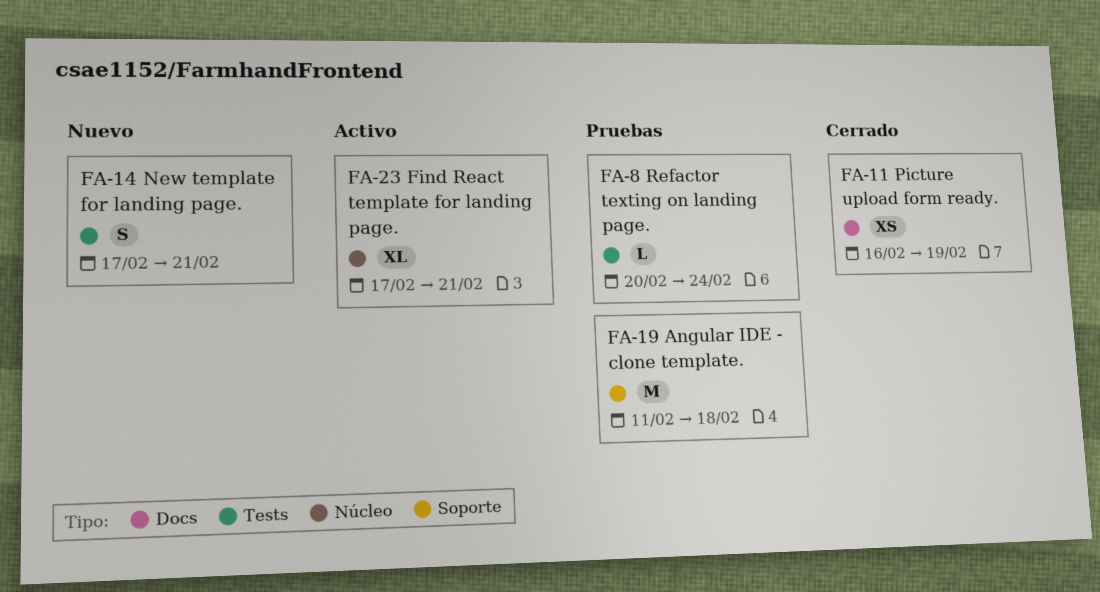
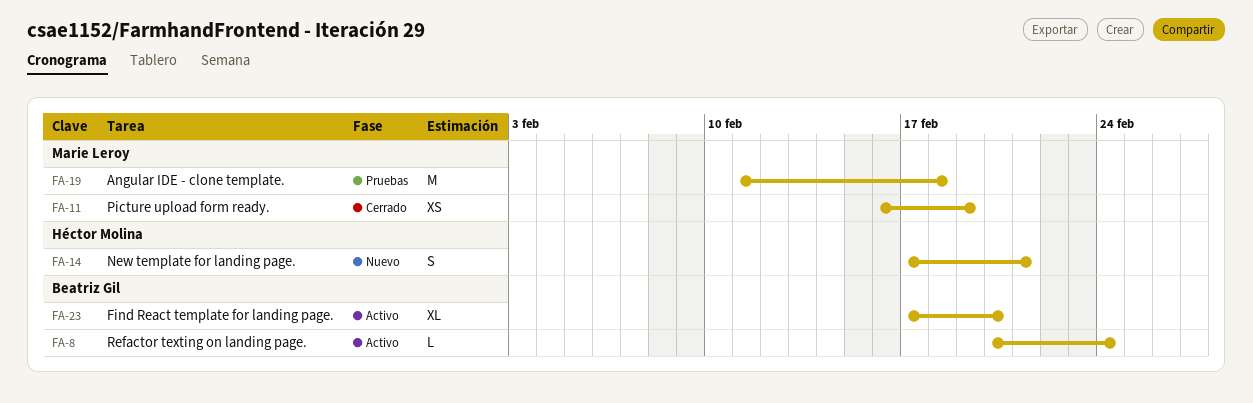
FA-8, status: Pruebas -> Activo
FA-23, due: Feb 21 -> Feb 20

